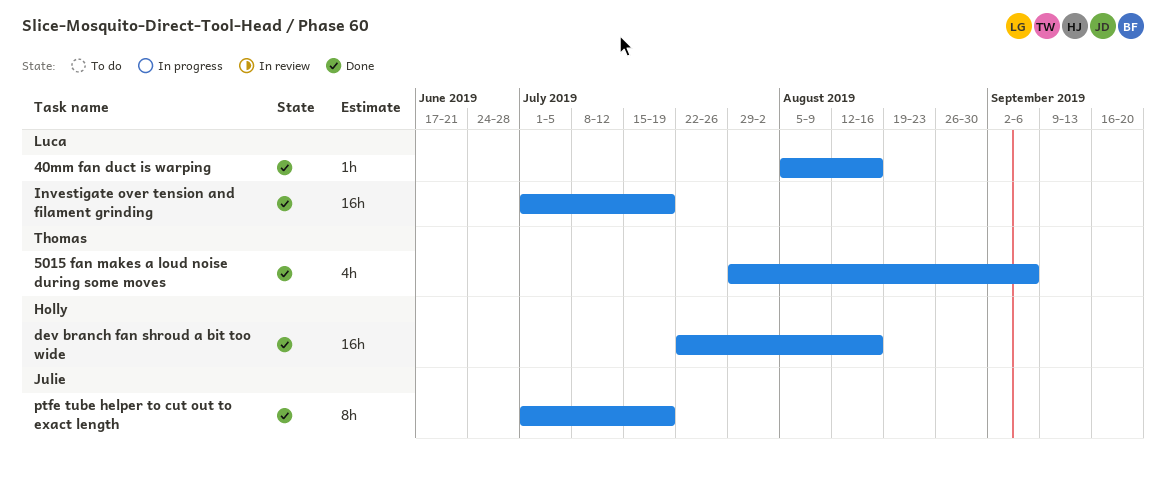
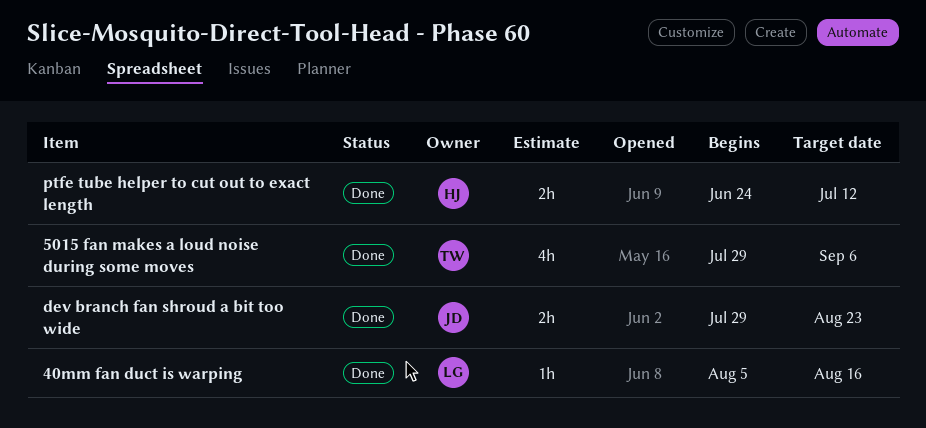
dev branch fan shroud a bit too wide, owner: Holly -> Julie
dev branch fan shroud a bit too wide, estimate: 16h -> 2h
dev branch fan shroud a bit too wide, start: Jul 22 -> Jul 29
dev branch fan shroud a bit too wide, due: Aug 16 -> Aug 23
Investigate over tension and filament grinding: present -> none
ptfe tube helper to cut out to exact length, owner: Julie -> Holly
ptfe tube helper to cut out to exact length, estimate: 8h -> 2h
ptfe tube helper to cut out to exact length, start: Jul 1 -> Jun 24
ptfe tube helper to cut out to exact length, due: Jul 19 -> Jul 12

